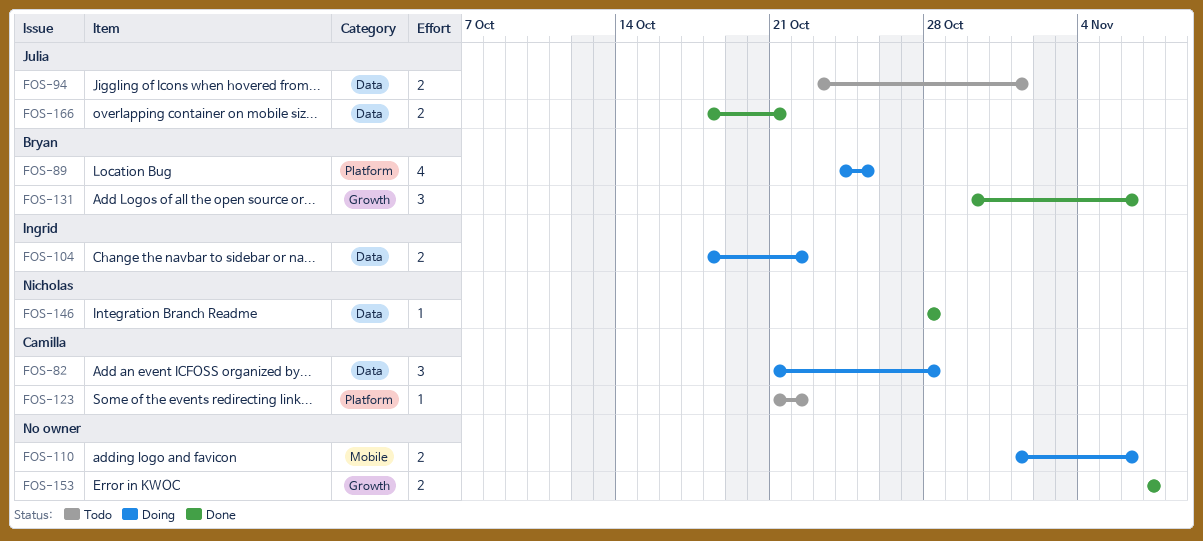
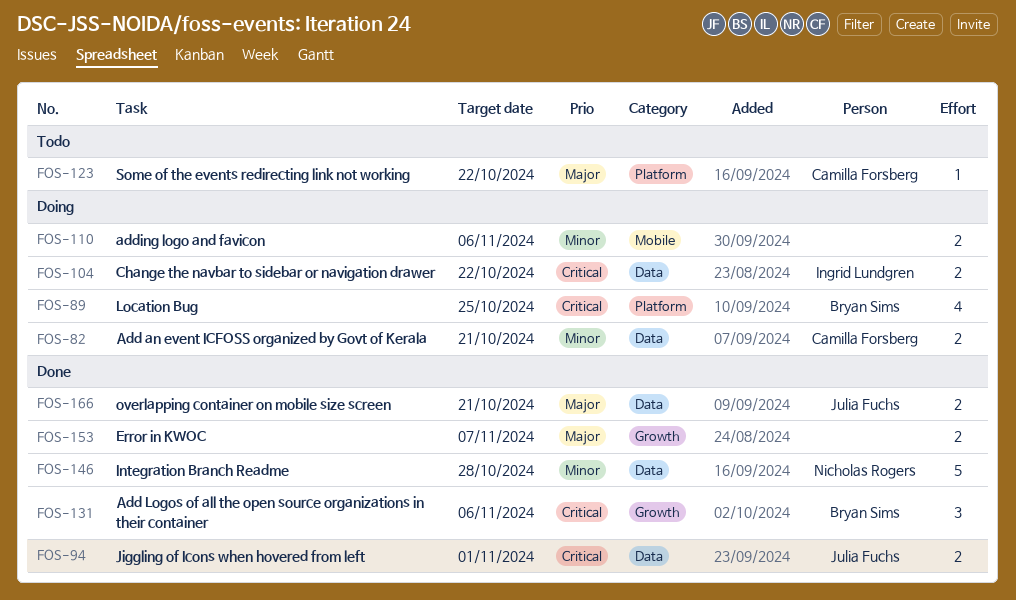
FOS-82, estimate: 3 -> 2
FOS-82, due: Oct 28 -> Oct 21
FOS-94, status: Todo -> Done
FOS-146, estimate: 1 -> 5

